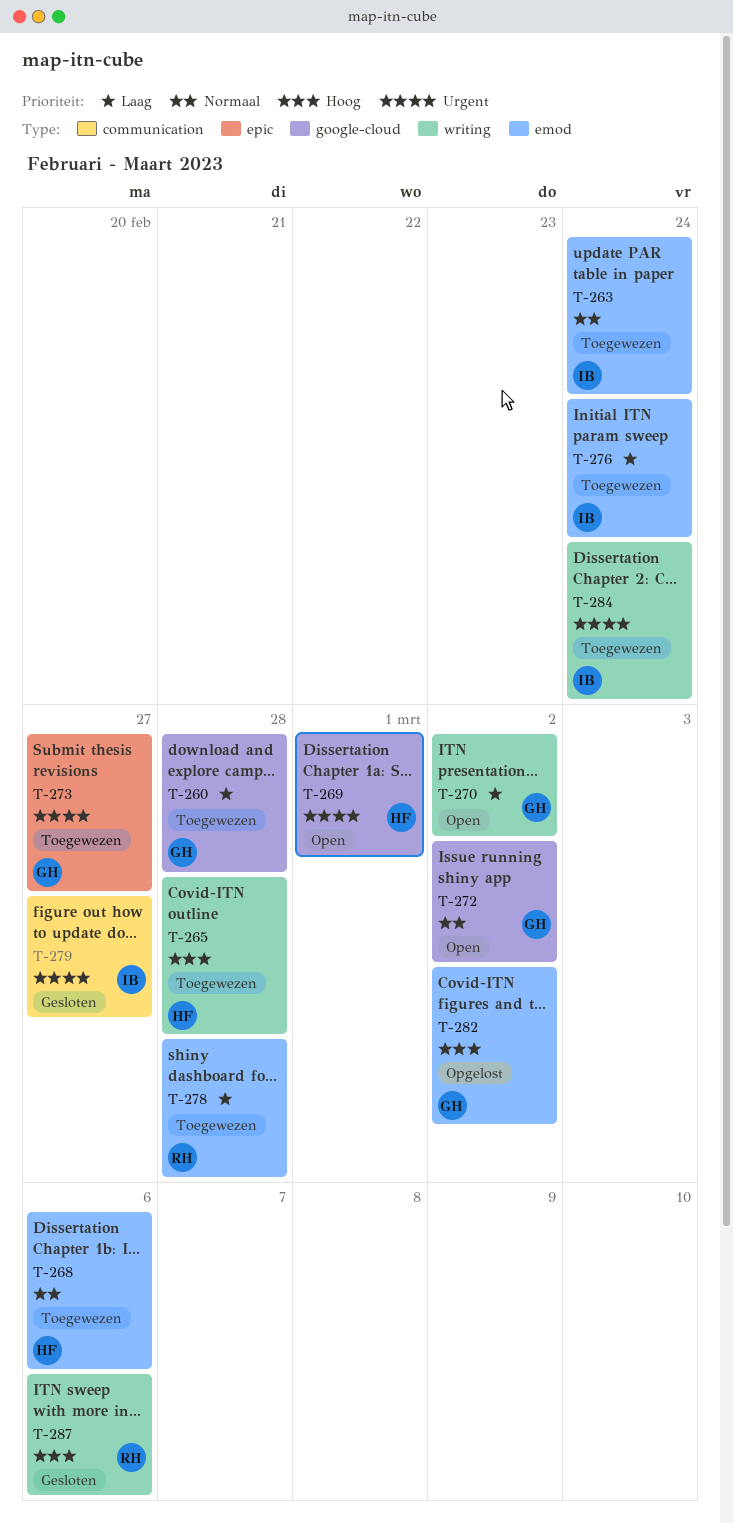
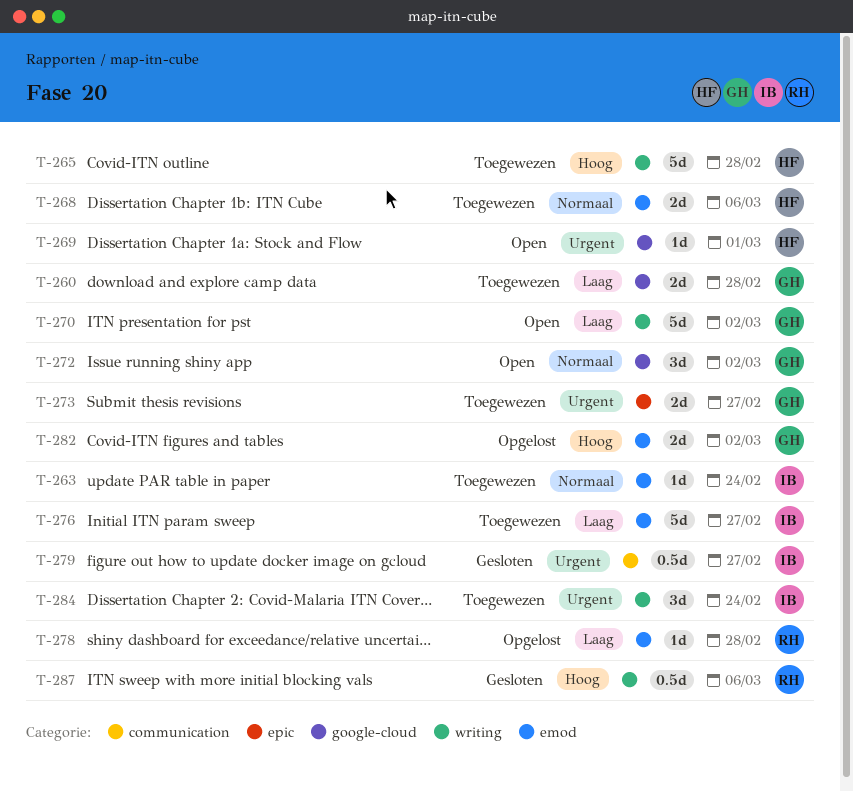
T-276, due: Feb 24 -> Feb 27
T-278, status: Toegewezen -> Opgelost

